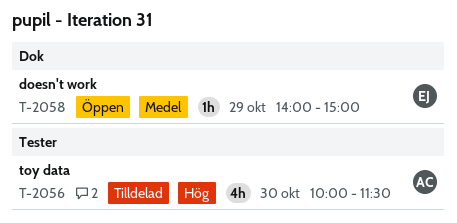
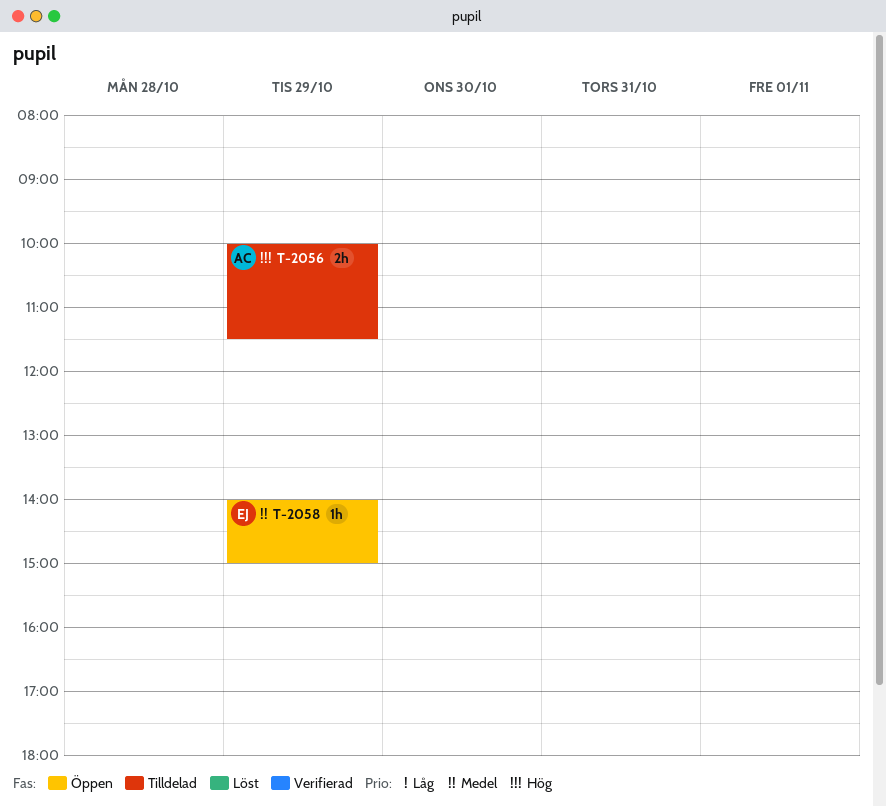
T-2056, estimate: 4h -> 2h
T-2056, day: Oct 30 -> Oct 29

